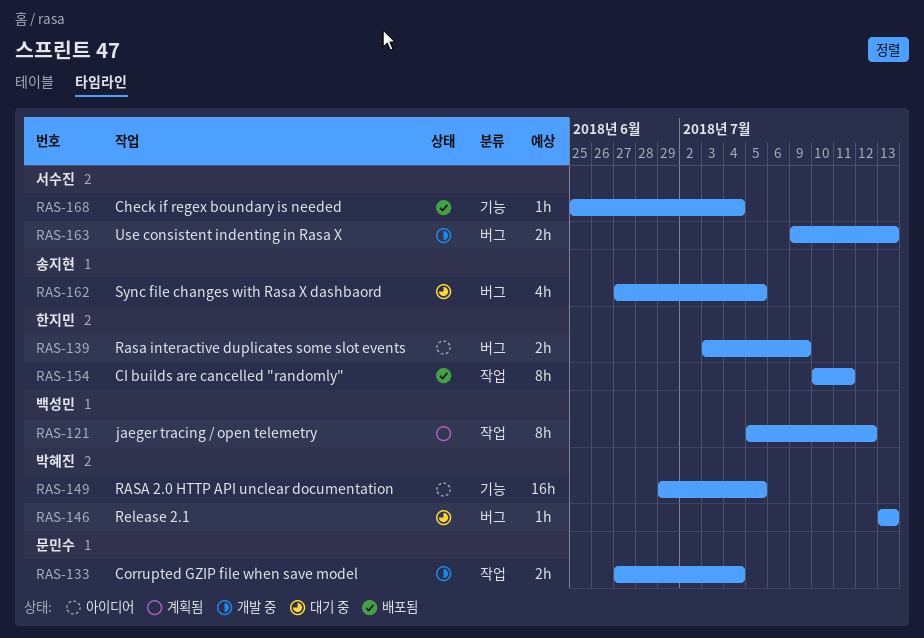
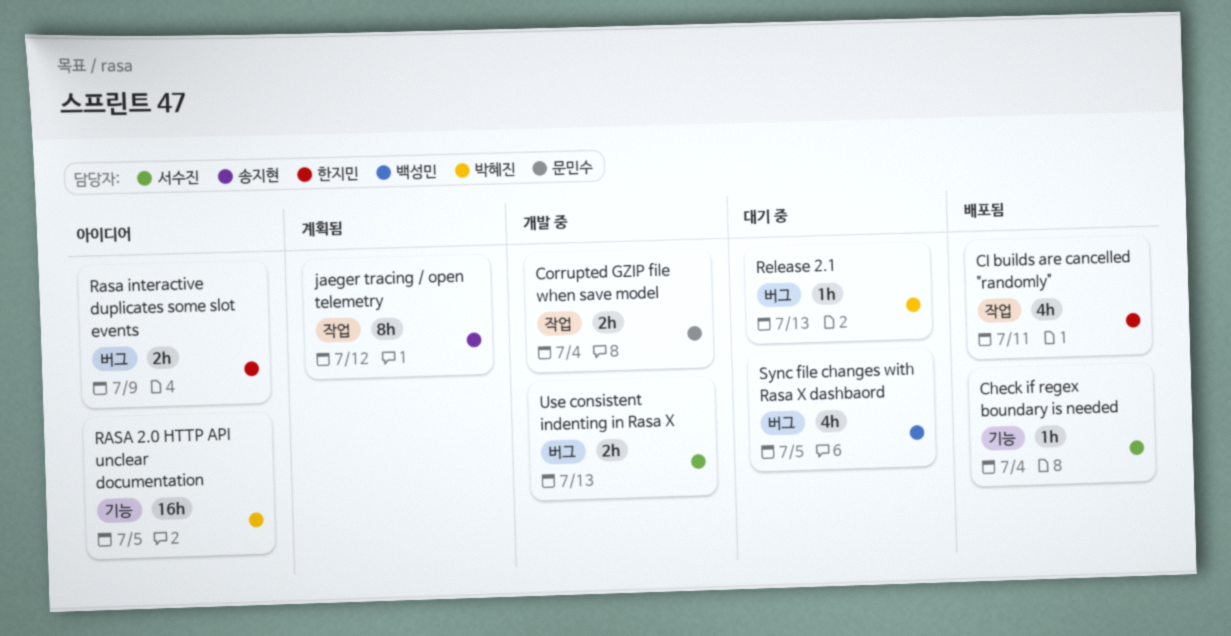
CI builds are cancelled "randomly", estimate: 8h -> 4h
jaeger tracing / open telemetry, owner: 백성민 -> 송지현
Sync file changes with Rasa X dashbaord, owner: 송지현 -> 백성민

